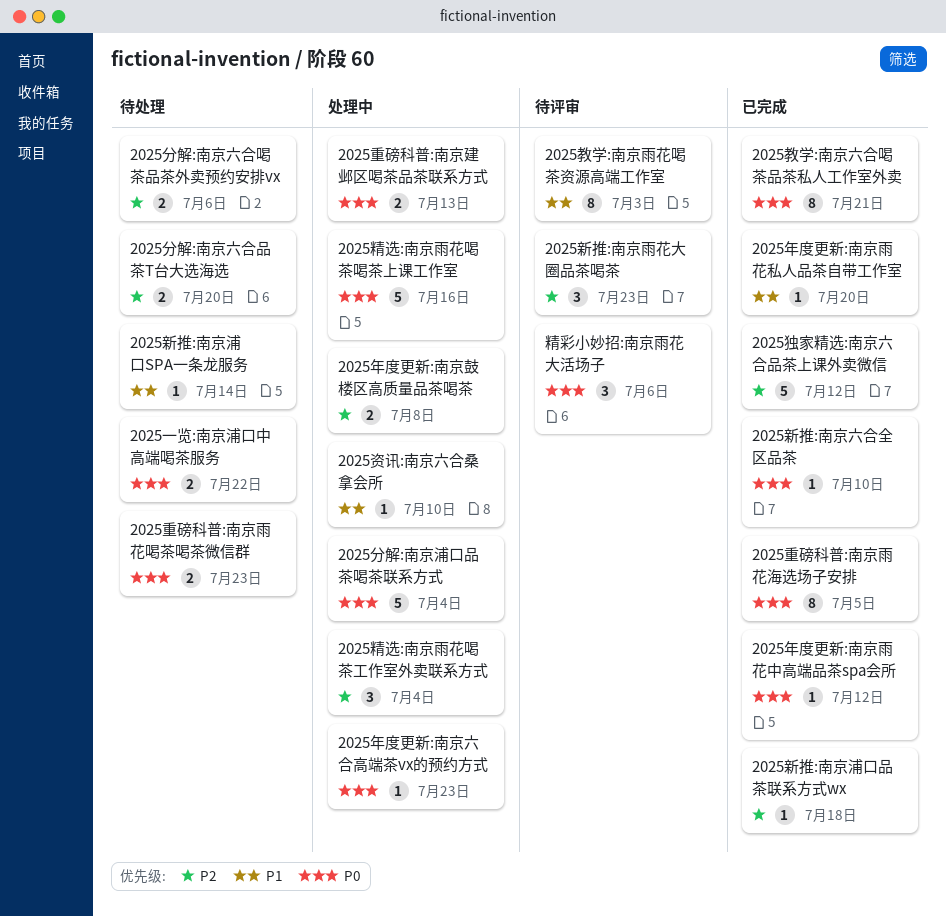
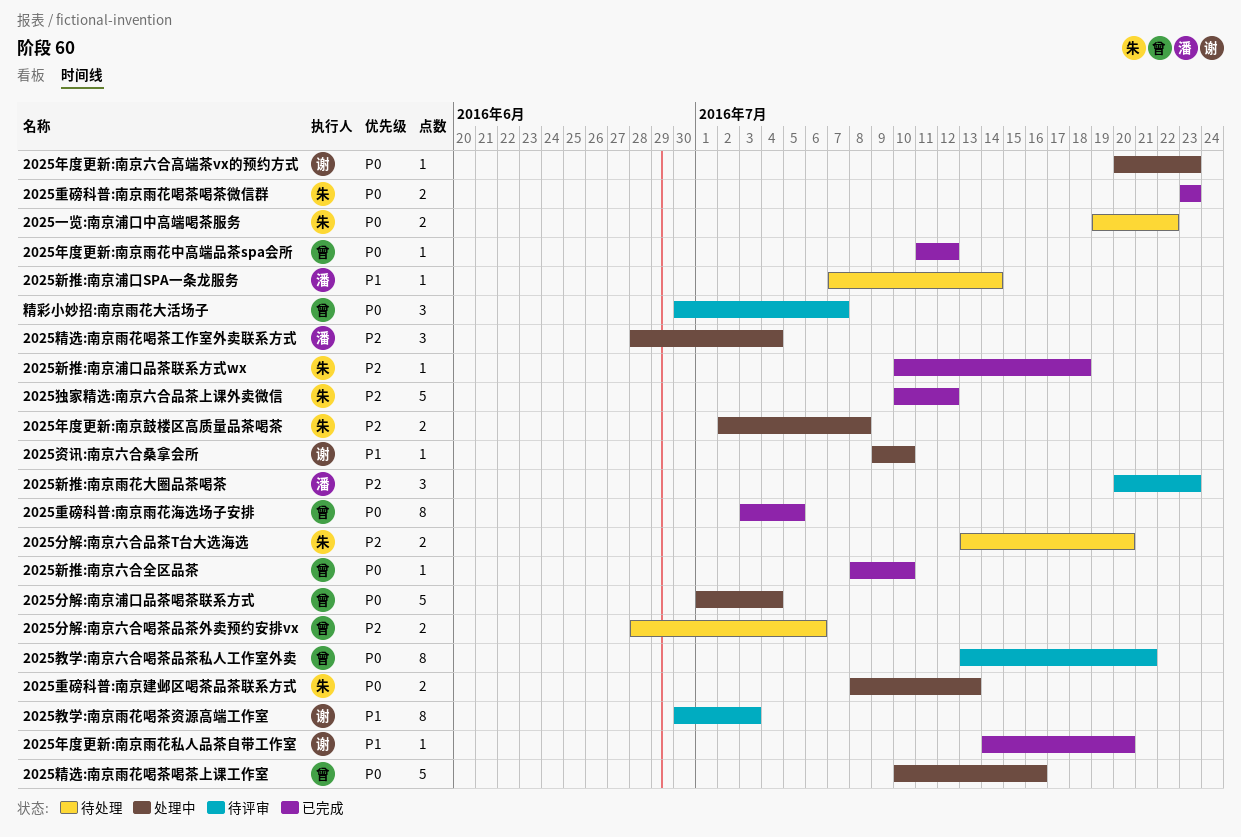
2025教学:南京六合喝茶品茶私人工作室外卖, status: 已完成 -> 待评审
2025重磅科普:南京雨花喝茶喝茶微信群, status: 待处理 -> 已完成
精彩小妙招:南京雨花大活场子, due: Jul 6 -> Jul 7

